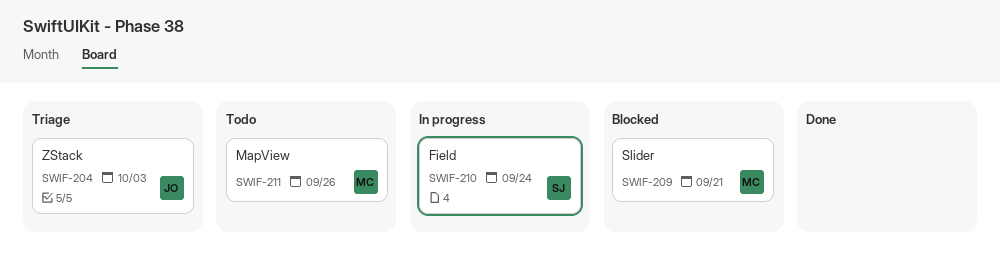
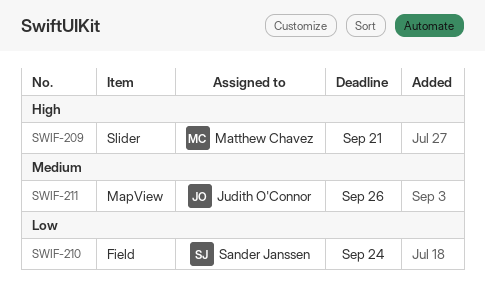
SWIF-204: present -> none
SWIF-211, owner: Matthew Chavez -> Judith O'Connor

